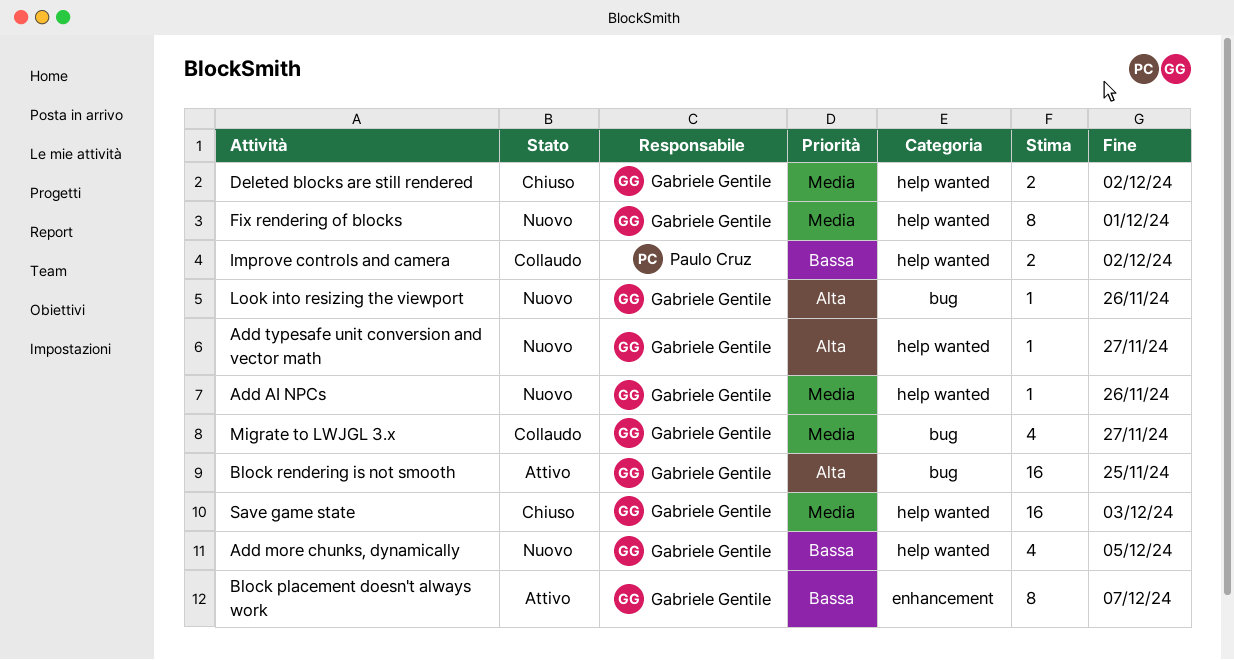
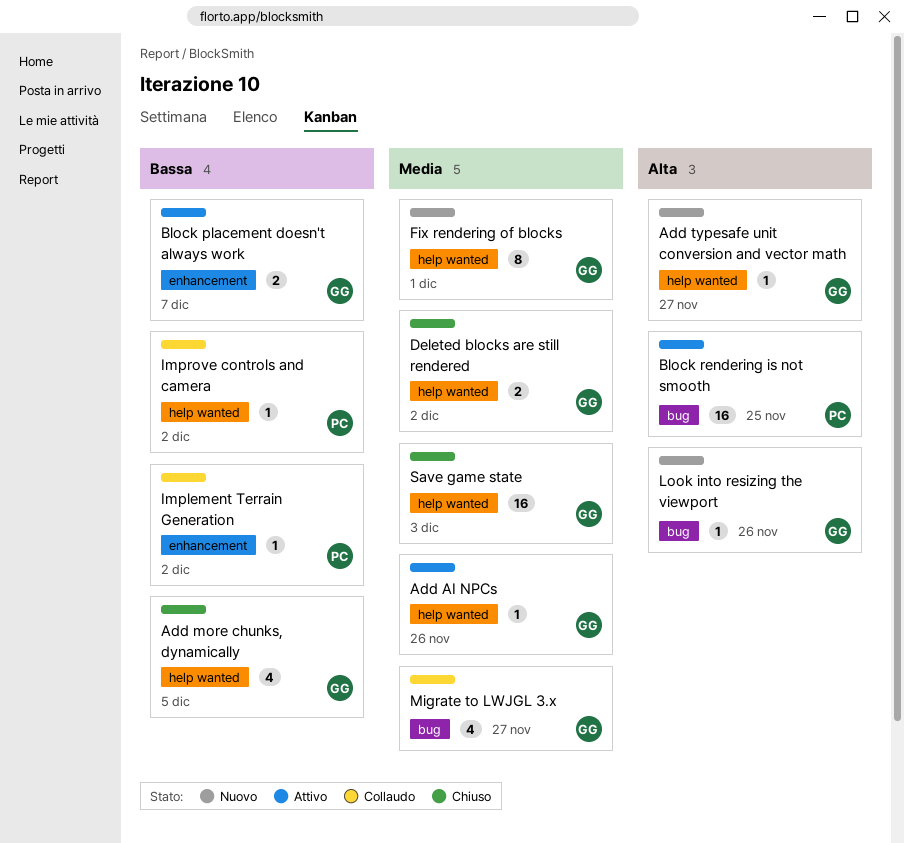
Add AI NPCs, status: Nuovo -> Attivo
Add more chunks, dynamically, status: Nuovo -> Chiuso
Block placement doesn't always work, estimate: 8 -> 2
Block rendering is not smooth, owner: Gabriele Gentile -> Paulo Cruz
Implement Terrain Generation: none -> present
Improve controls and camera, estimate: 2 -> 1

